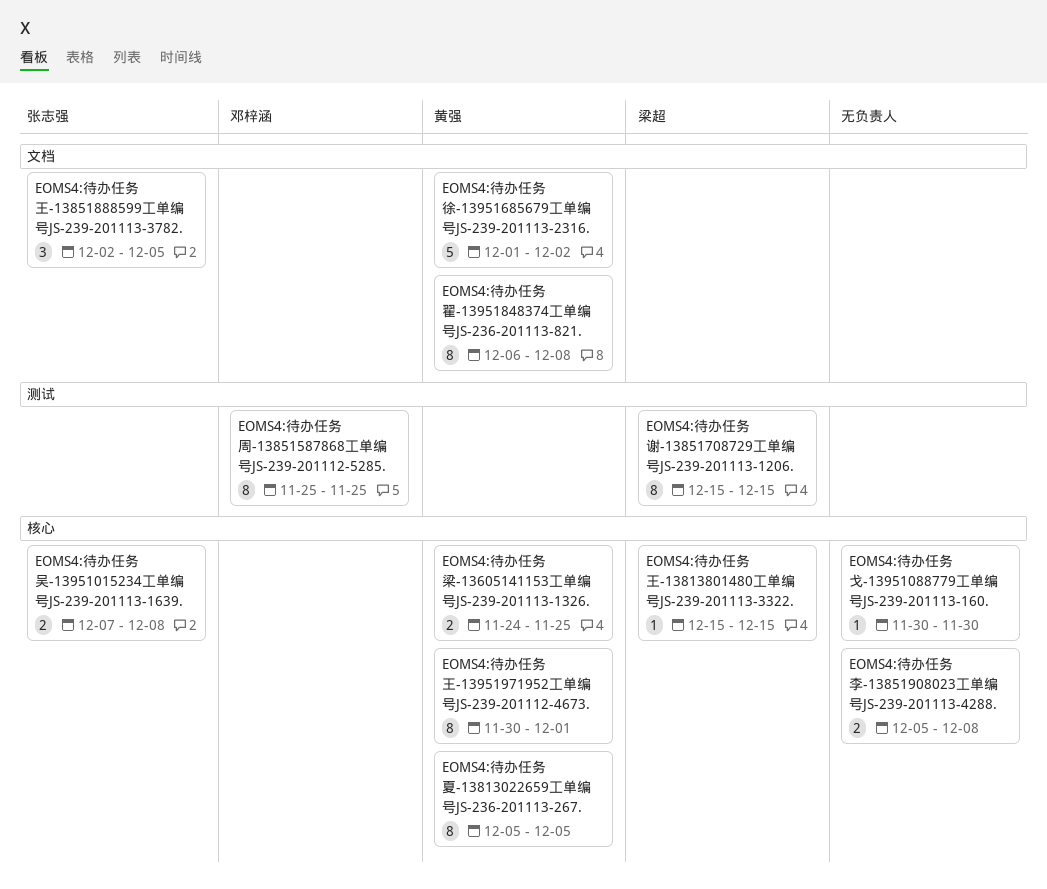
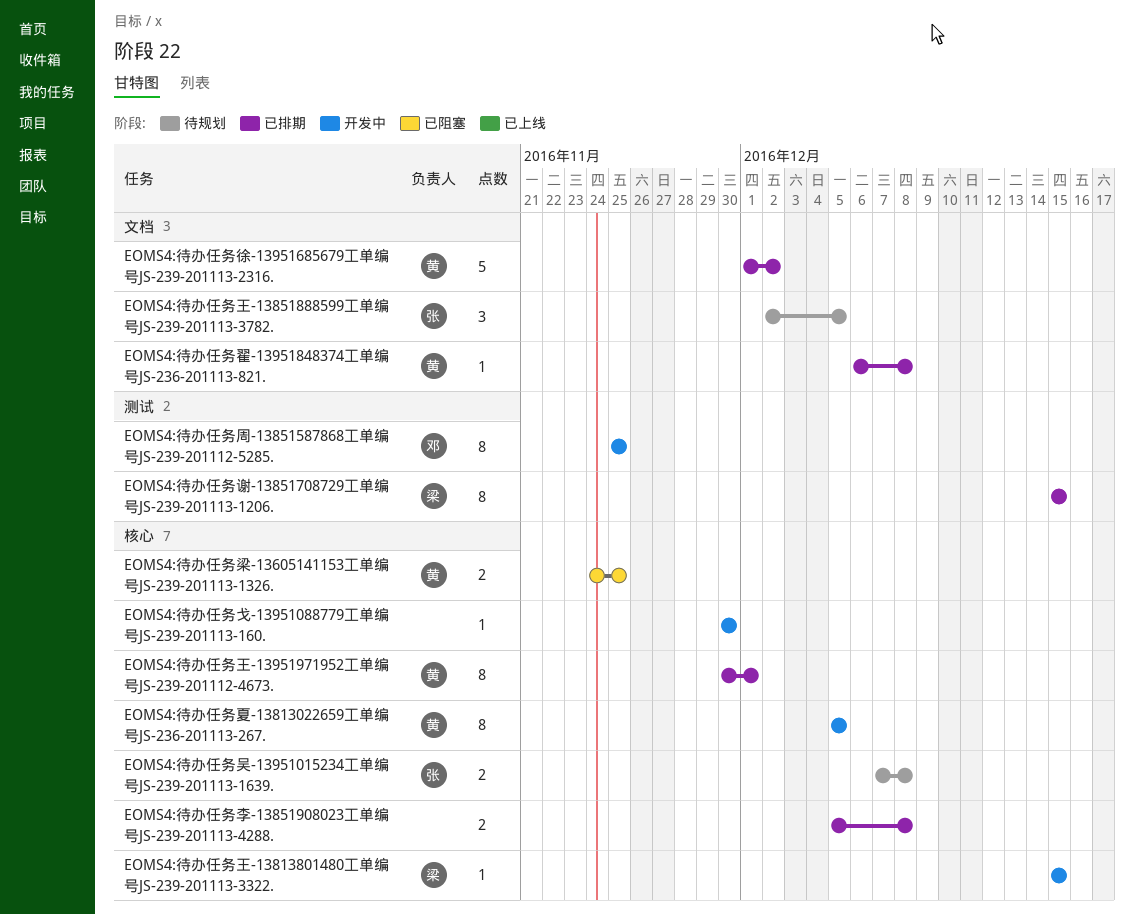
EOMS4:待办任务翟-13951848374工单编号JS-236-201113-821., estimate: 8 -> 1

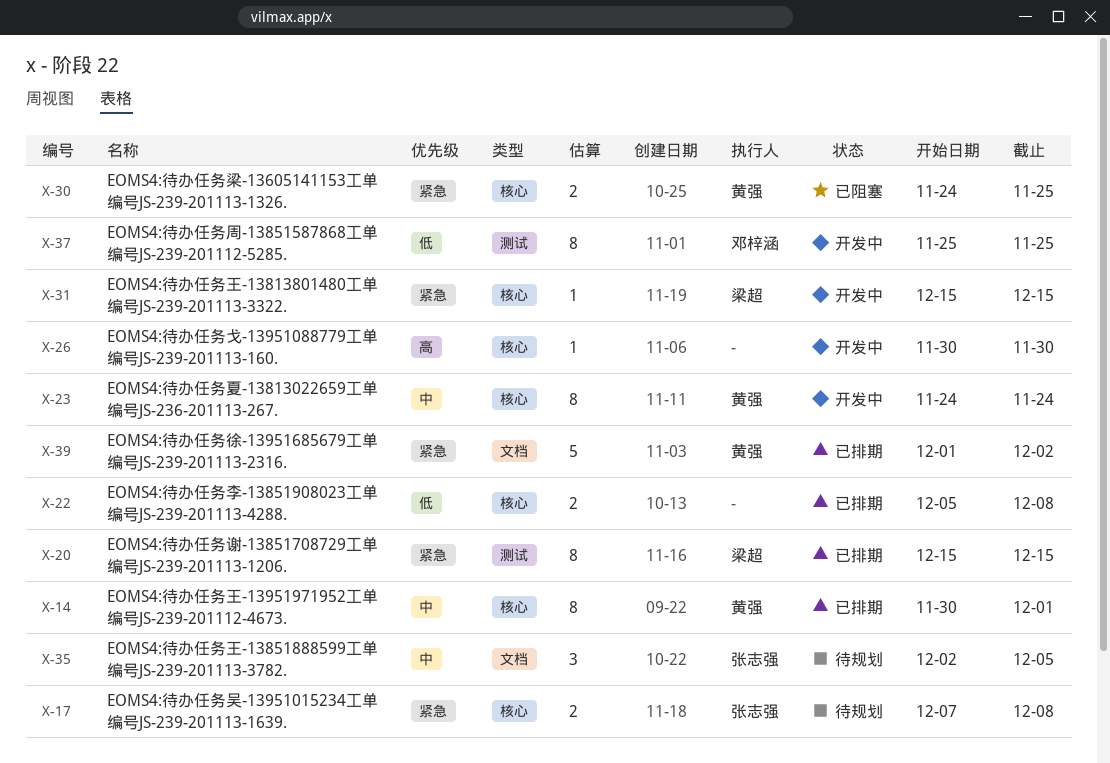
EOMS4:待办任务夏-13813022659工单编号JS-236-201113-267., start: Dec 5 -> Nov 24
EOMS4:待办任务夏-13813022659工单编号JS-236-201113-267., due: Dec 5 -> Nov 24
EOMS4:待办任务翟-13951848374工单编号JS-236-201113-821.: present -> none

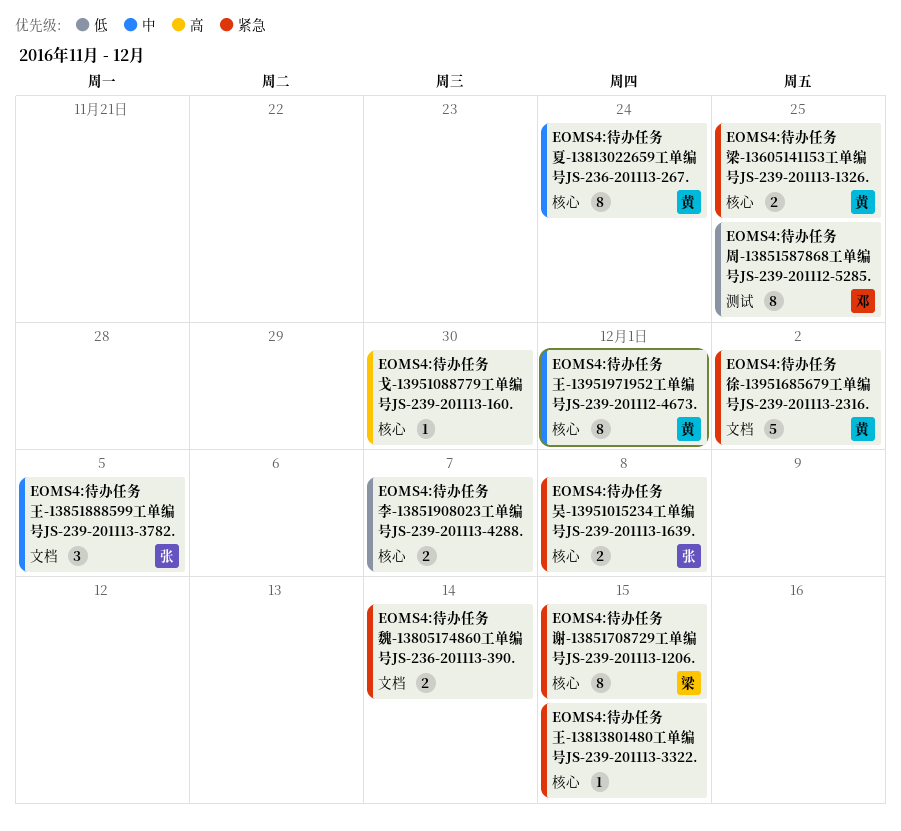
EOMS4:待办任务李-13851908023工单编号JS-239-201113-4288., due: Dec 8 -> Dec 7
EOMS4:待办任务王-13813801480工单编号JS-239-201113-3322., owner: 梁超 -> none
EOMS4:待办任务谢-13851708729工单编号JS-239-201113-1206., label: 测试 -> 核心
EOMS4:待办任务魏-13805174860工单编号JS-236-201113-390.: none -> present

